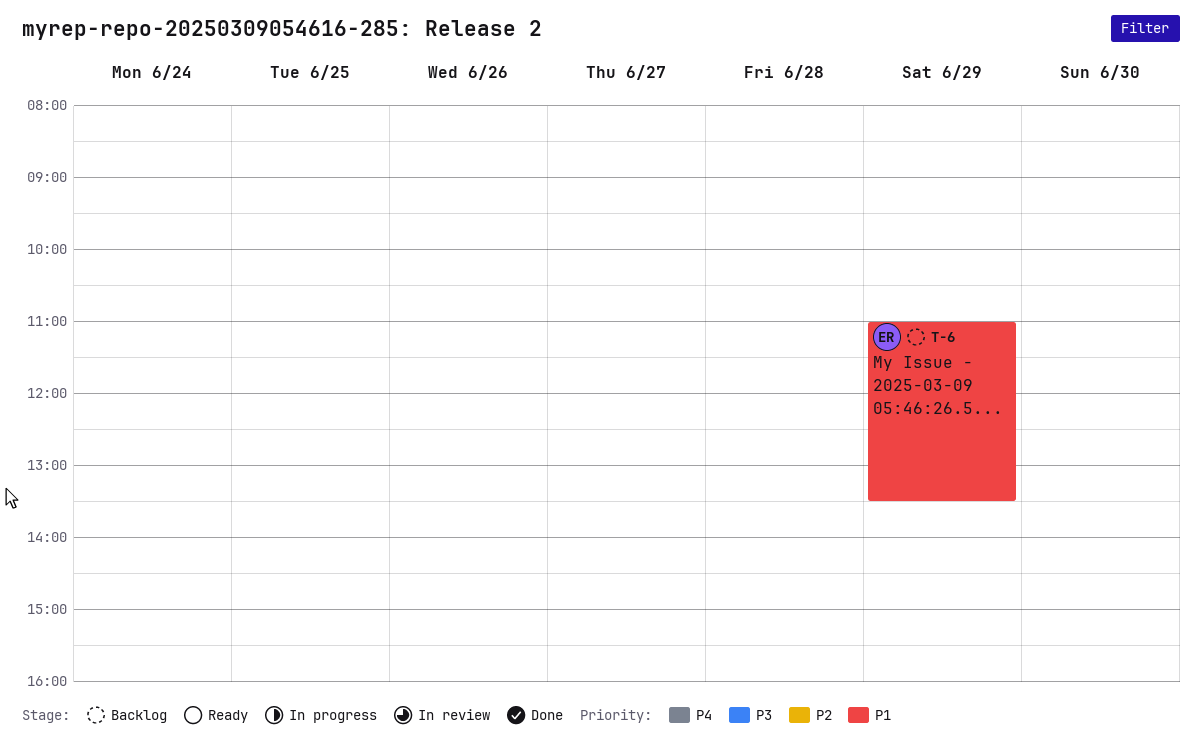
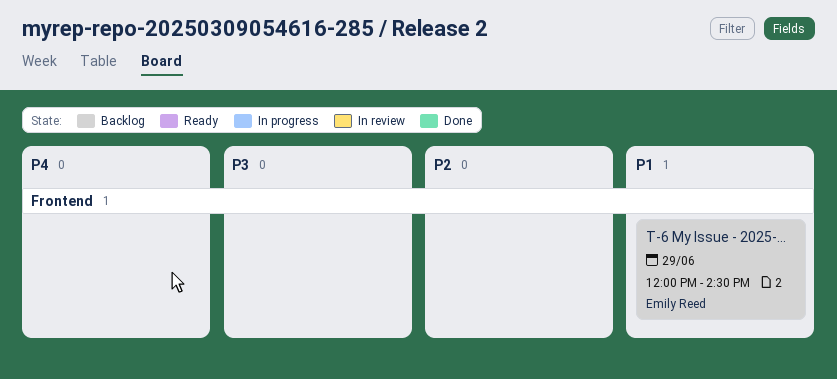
T-6, begins: 11:00 -> 12:00
T-6, ends: 13:30 -> 14:30

